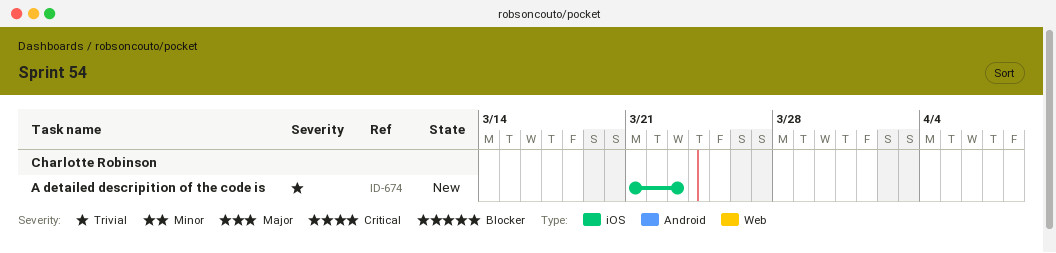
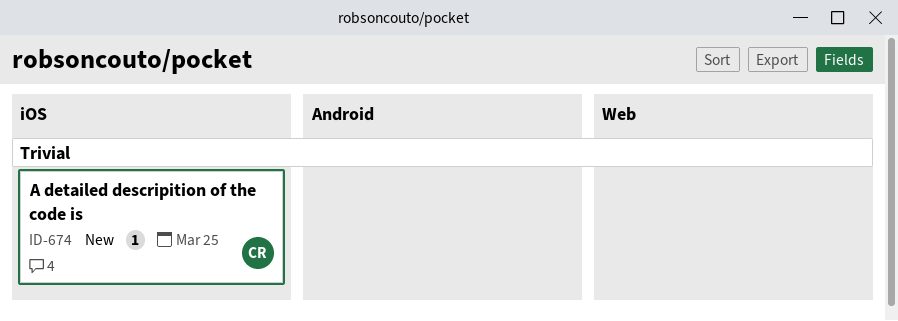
ID-674, due: Mar 23 -> Mar 25

